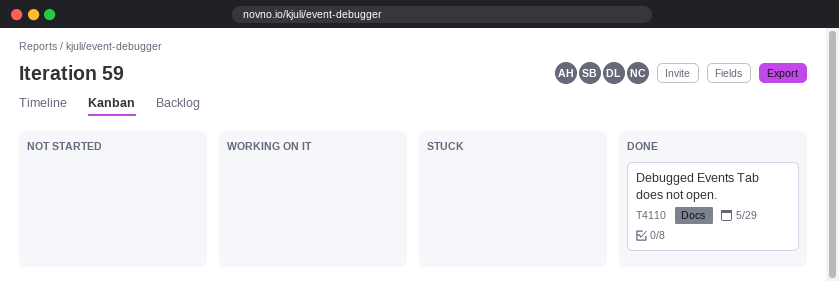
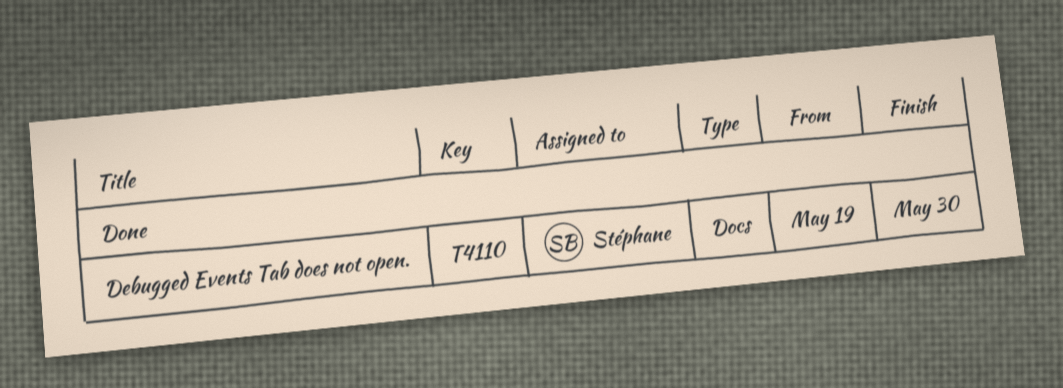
T4110, due: May 29 -> May 30

